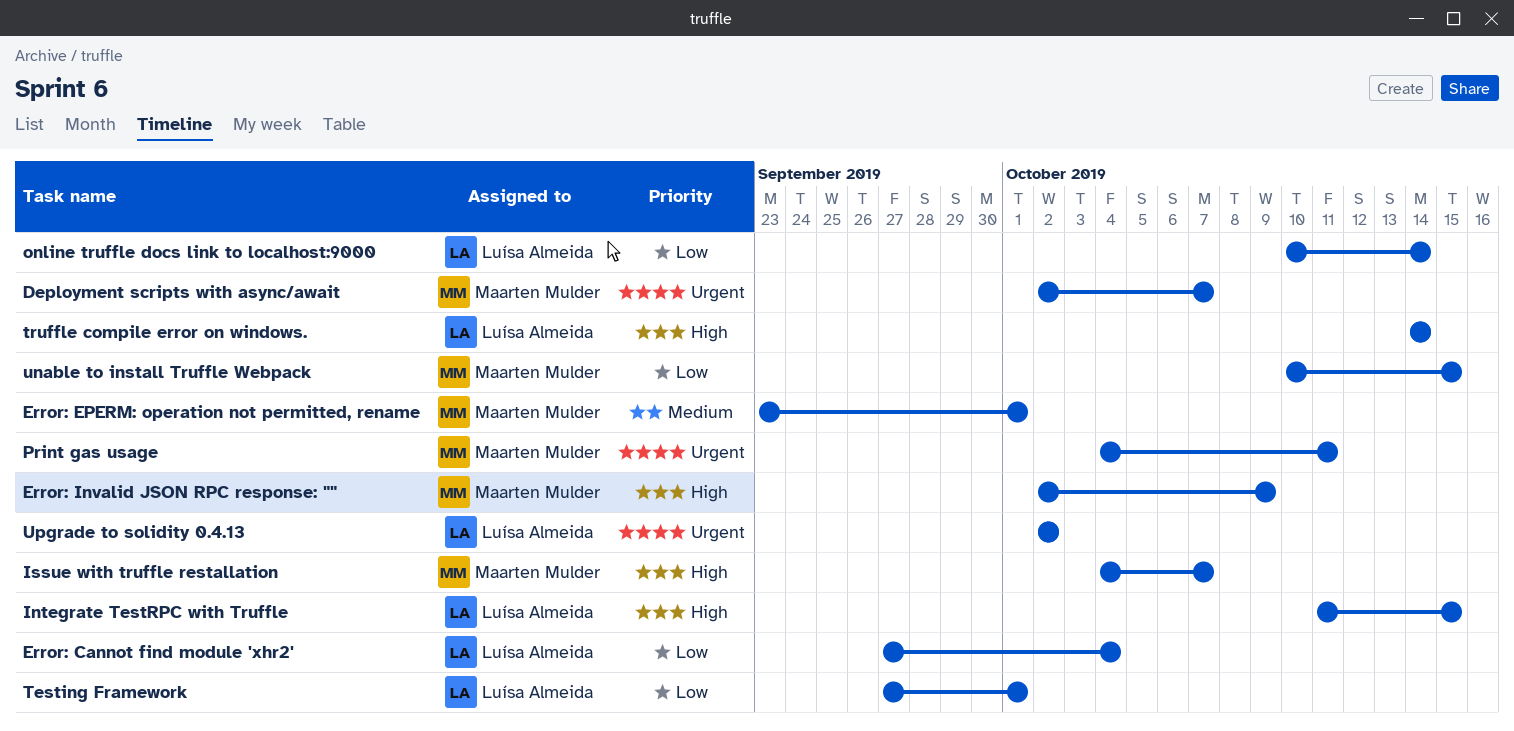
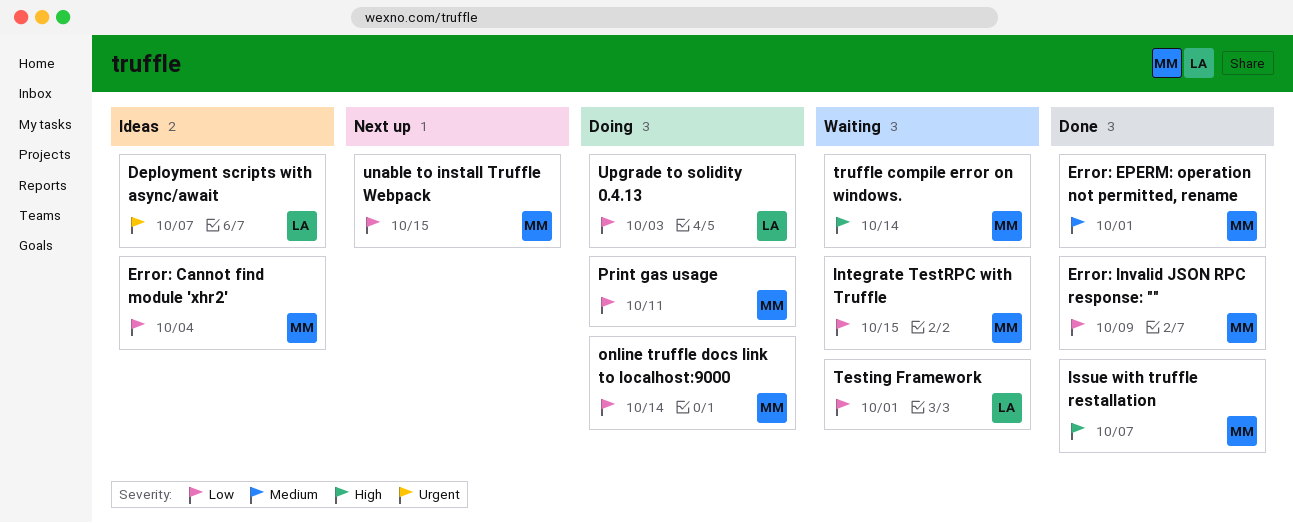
Deployment scripts with async/await, owner: Maarten Mulder -> Luísa Almeida
Error: Cannot find module 'xhr2', owner: Luísa Almeida -> Maarten Mulder
Error: Invalid JSON RPC response: "", priority: High -> Low
Integrate TestRPC with Truffle, owner: Luísa Almeida -> Maarten Mulder
Integrate TestRPC with Truffle, priority: High -> Low
online truffle docs link to localhost:9000, owner: Luísa Almeida -> Maarten Mulder
Print gas usage, priority: Urgent -> Low
truffle compile error on windows., owner: Luísa Almeida -> Maarten Mulder
Upgrade to solidity 0.4.13, priority: Urgent -> Low
Upgrade to solidity 0.4.13, due: Oct 2 -> Oct 3

